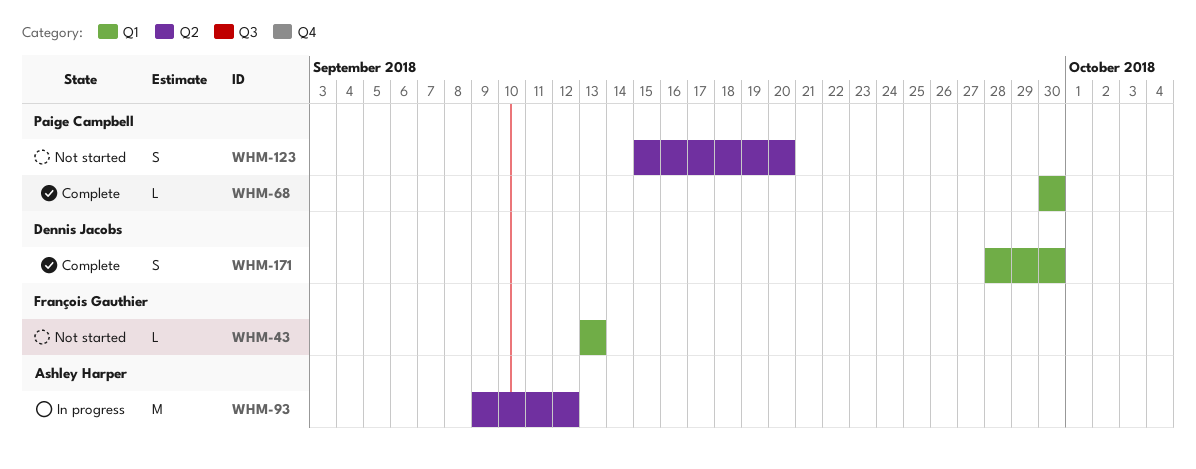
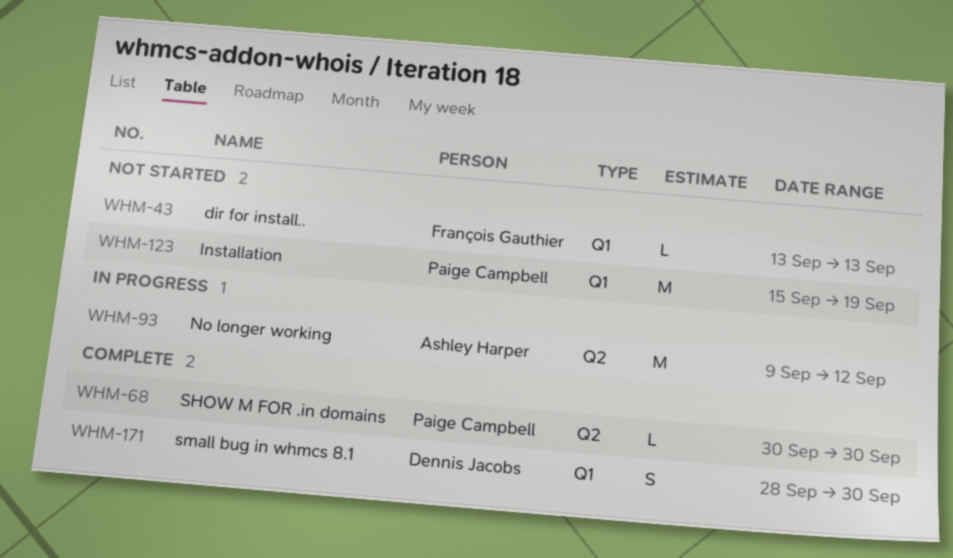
WHM-68, label: Q1 -> Q2
WHM-123, label: Q2 -> Q1
WHM-123, estimate: S -> M
WHM-123, due: Sep 20 -> Sep 19

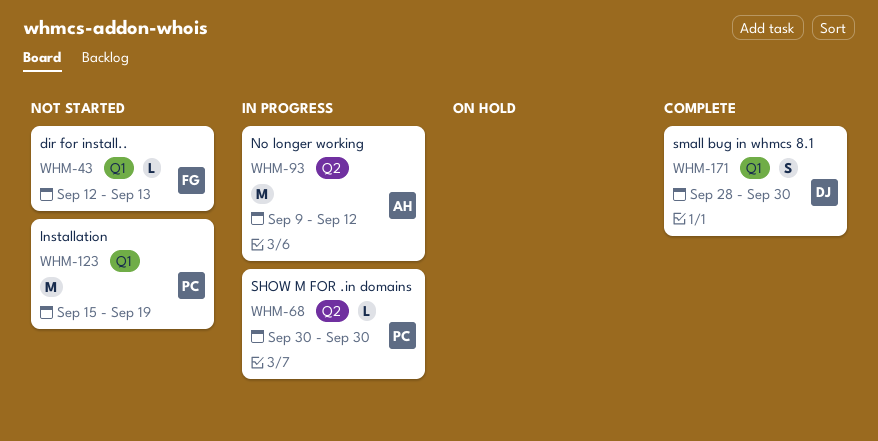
WHM-43, start: Sep 13 -> Sep 12
WHM-68, status: Complete -> In progress

